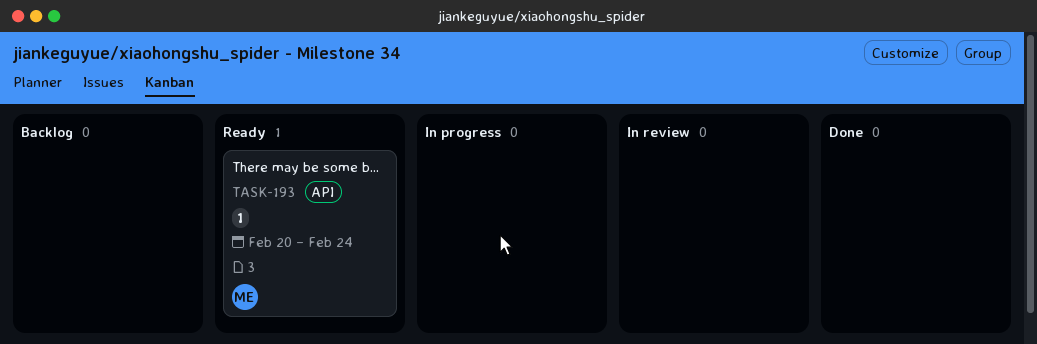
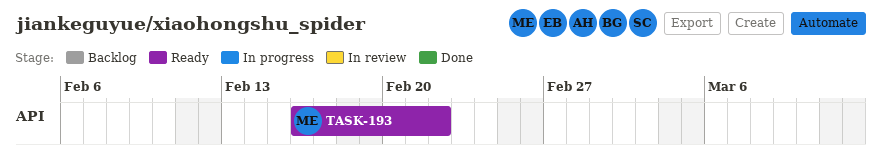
TASK-193, start: Feb 20 -> Feb 16
TASK-193, due: Feb 24 -> Feb 22

